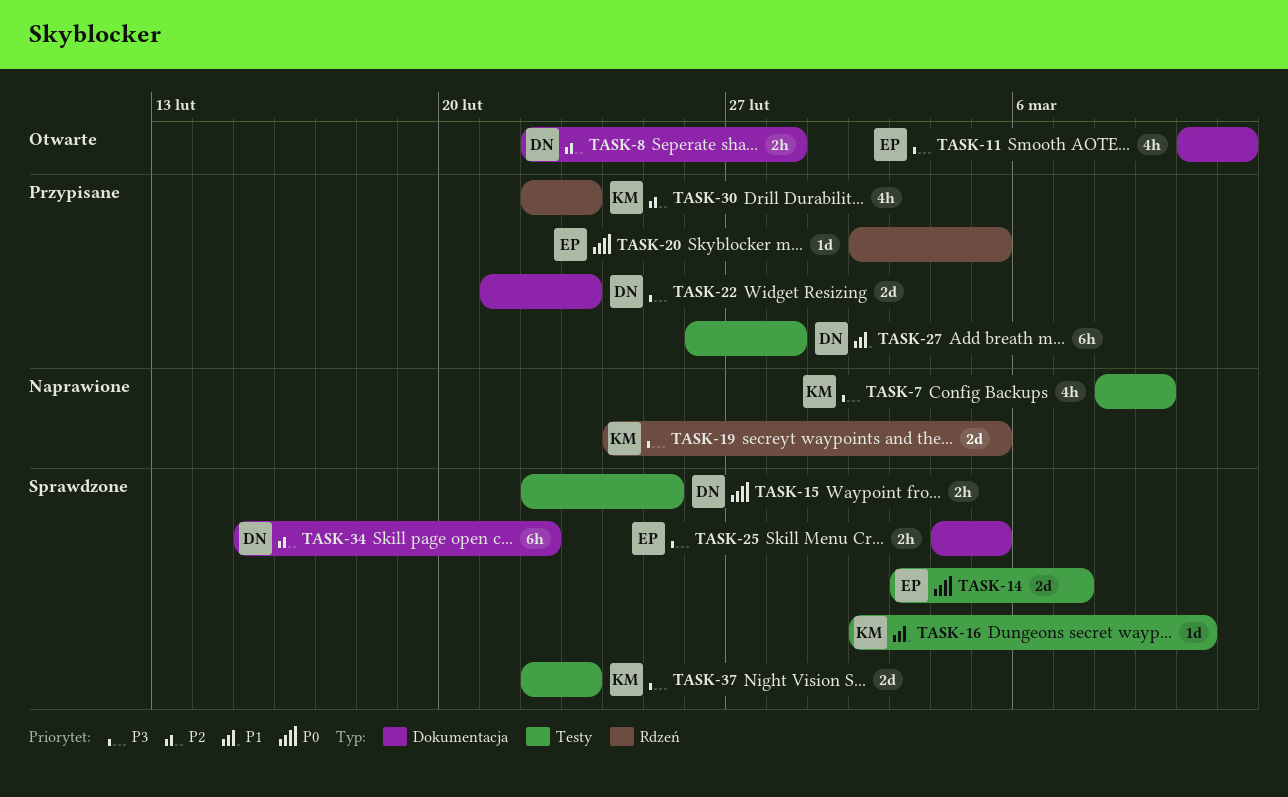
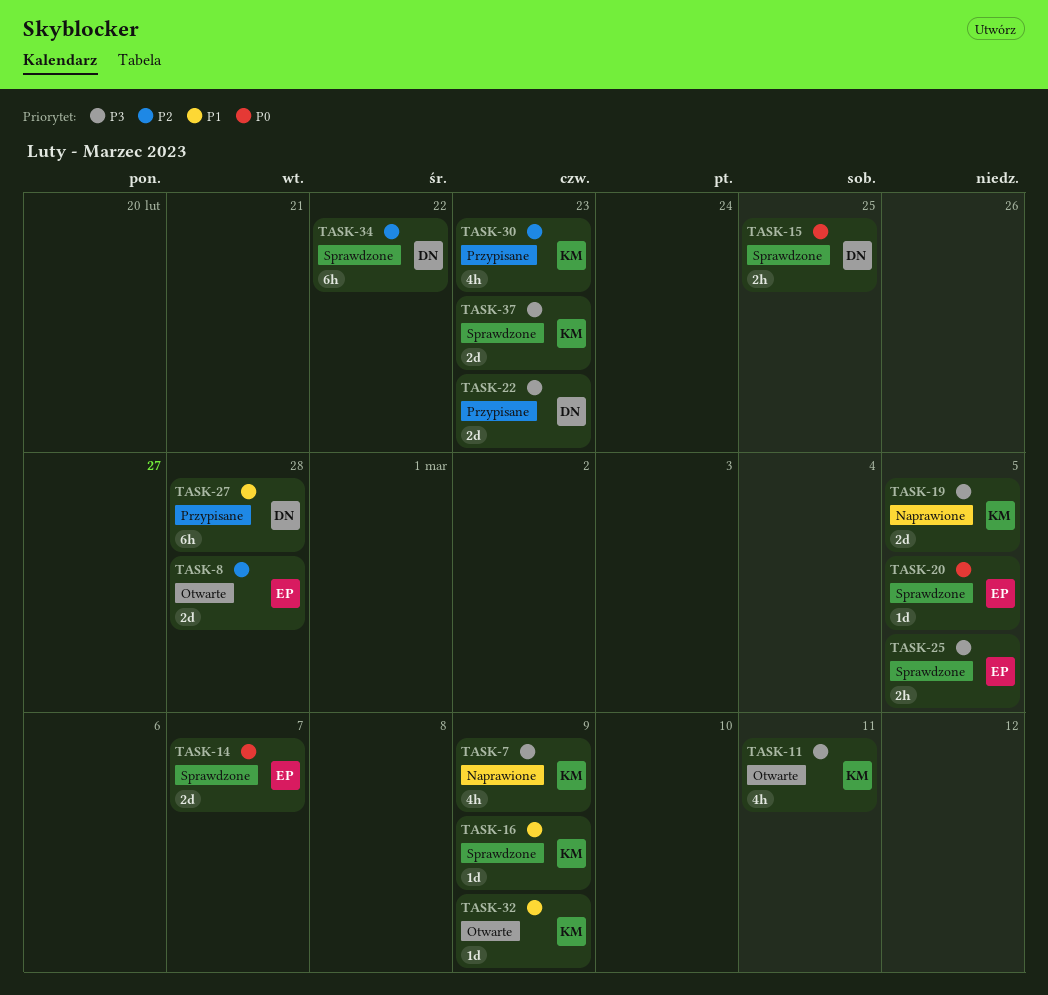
TASK-8, owner: DN -> EP
TASK-8, estimate: 2h -> 2d
TASK-11, owner: EP -> KM
TASK-16, due: Mar 10 -> Mar 9
TASK-20, status: Przypisane -> Sprawdzone
TASK-32: none -> present

